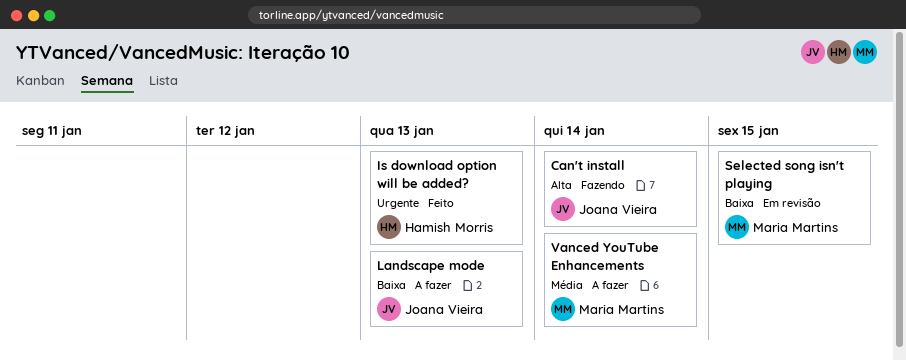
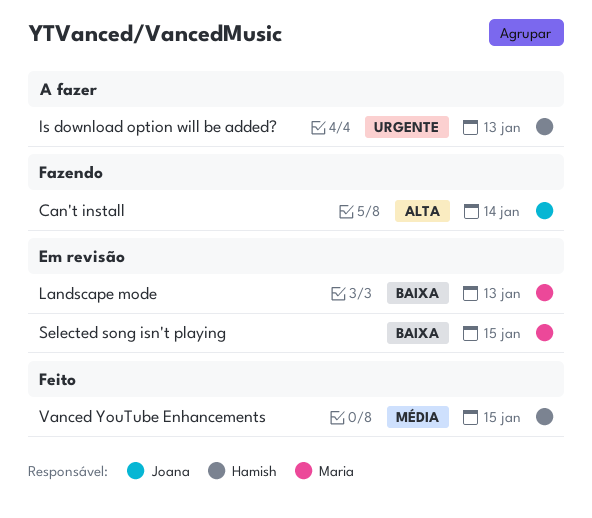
Is download option will be added?, status: Feito -> A fazer
Landscape mode, status: A fazer -> Em revisão
Landscape mode, owner: Joana Vieira -> Maria Martins
Vanced YouTube Enhancements, status: A fazer -> Feito
Vanced YouTube Enhancements, owner: Maria Martins -> Hamish Morris
Vanced YouTube Enhancements, due: Jan 14 -> Jan 15

